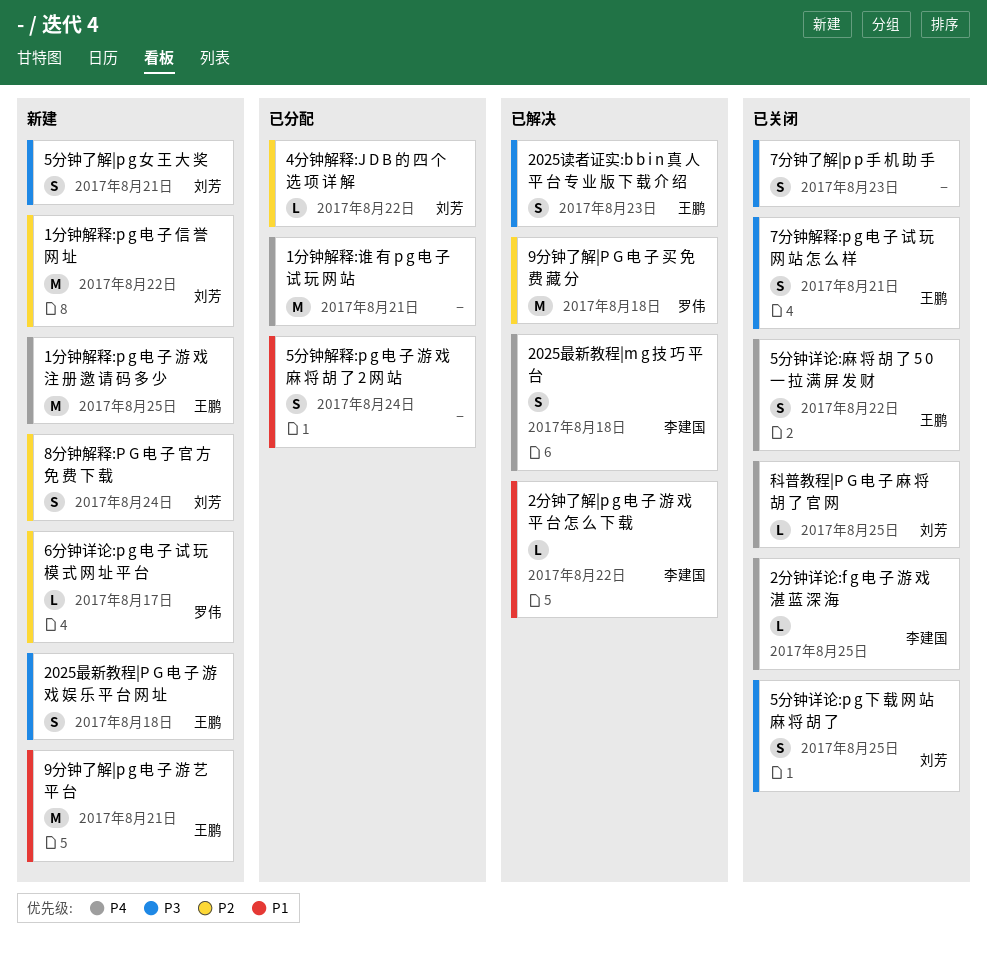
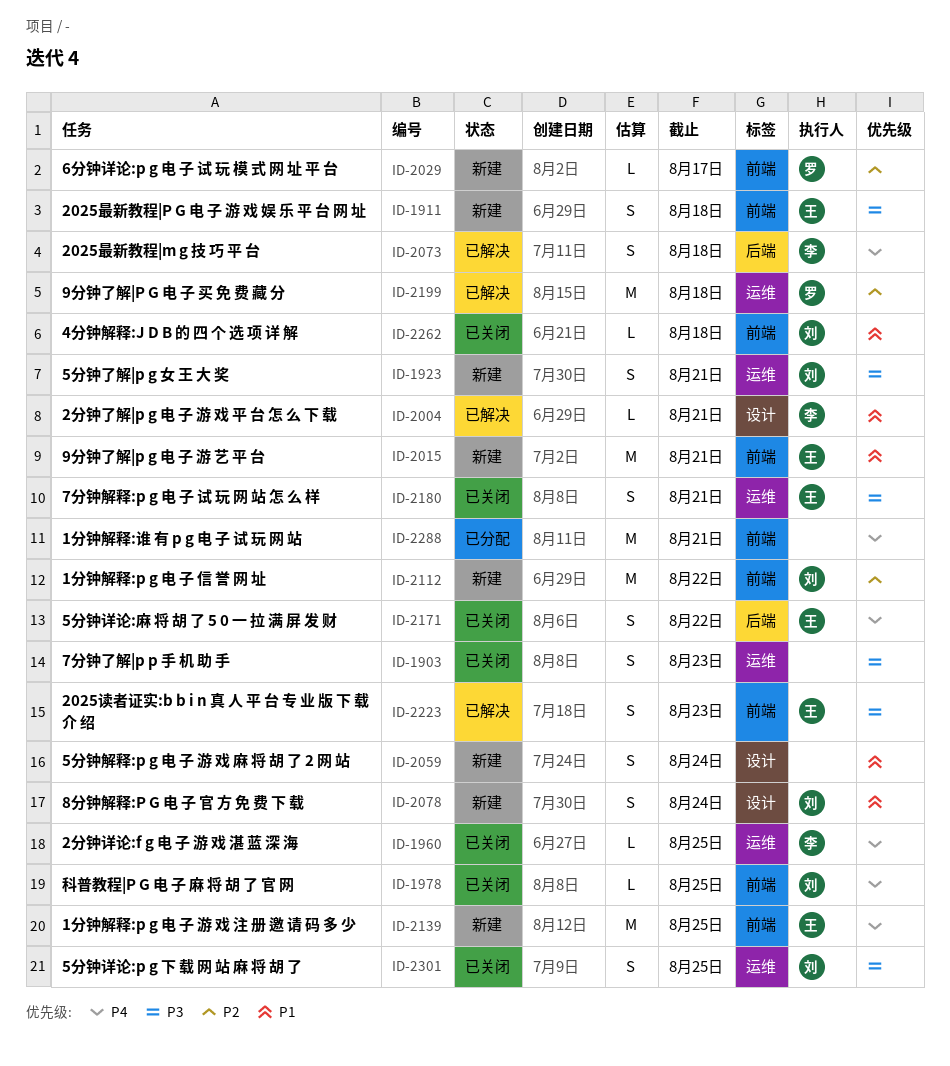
2分钟了解|p g 电 子 游 戏 平 台 怎 么 下 载, due: Aug 22 -> Aug 21
4分钟解释:J D B 的 四 个 选 项 详 解, status: 已分配 -> 已关闭
4分钟解释:J D B 的 四 个 选 项 详 解, priority: P2 -> P1
4分钟解释:J D B 的 四 个 选 项 详 解, due: Aug 22 -> Aug 18
5分钟解释:p g 电 子 游 戏 麻 将 胡 了 2 网 站, status: 已分配 -> 新建
8分钟解释:P G 电 子 官 方 免 费 下 载, priority: P2 -> P1

